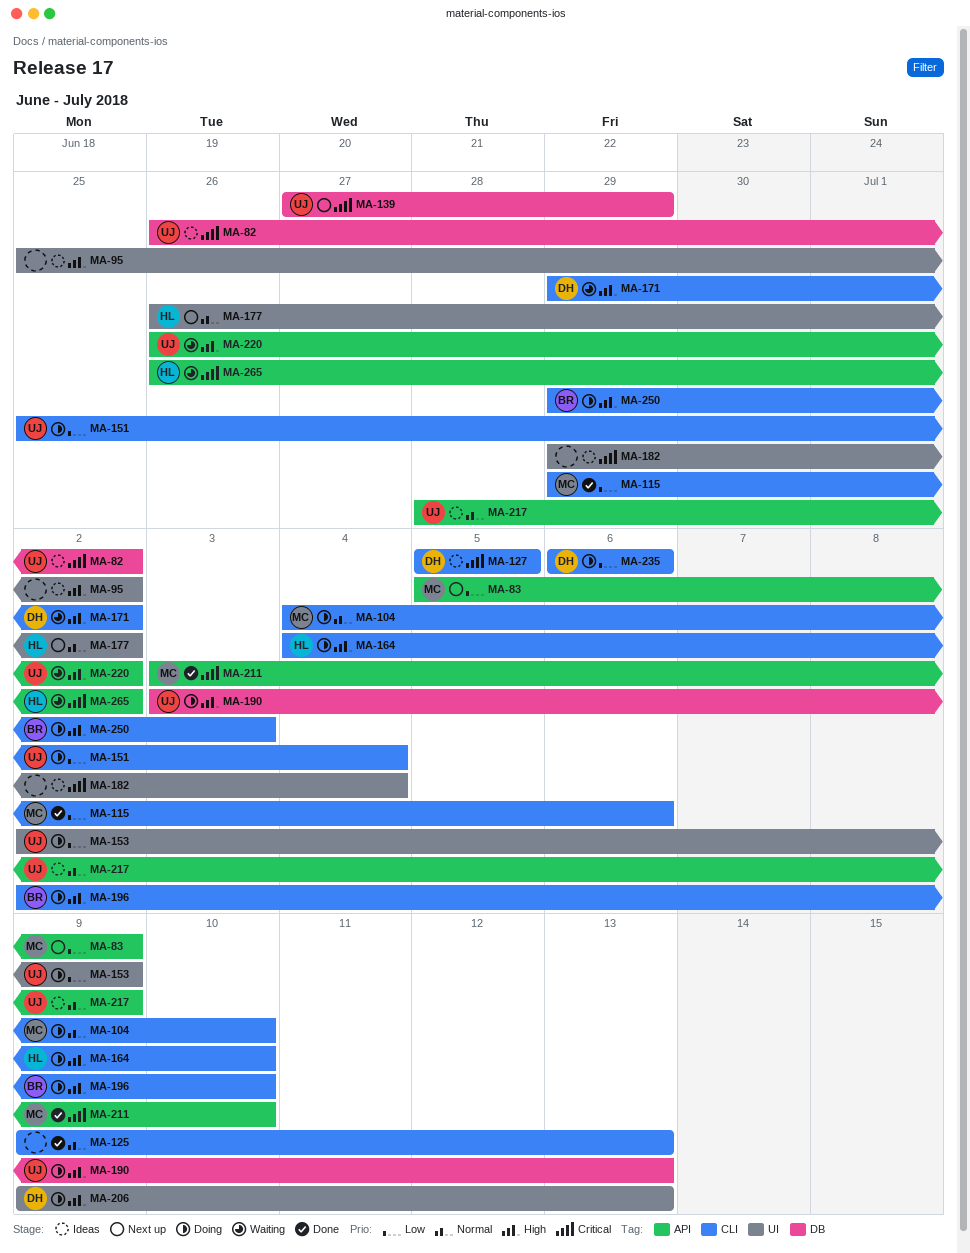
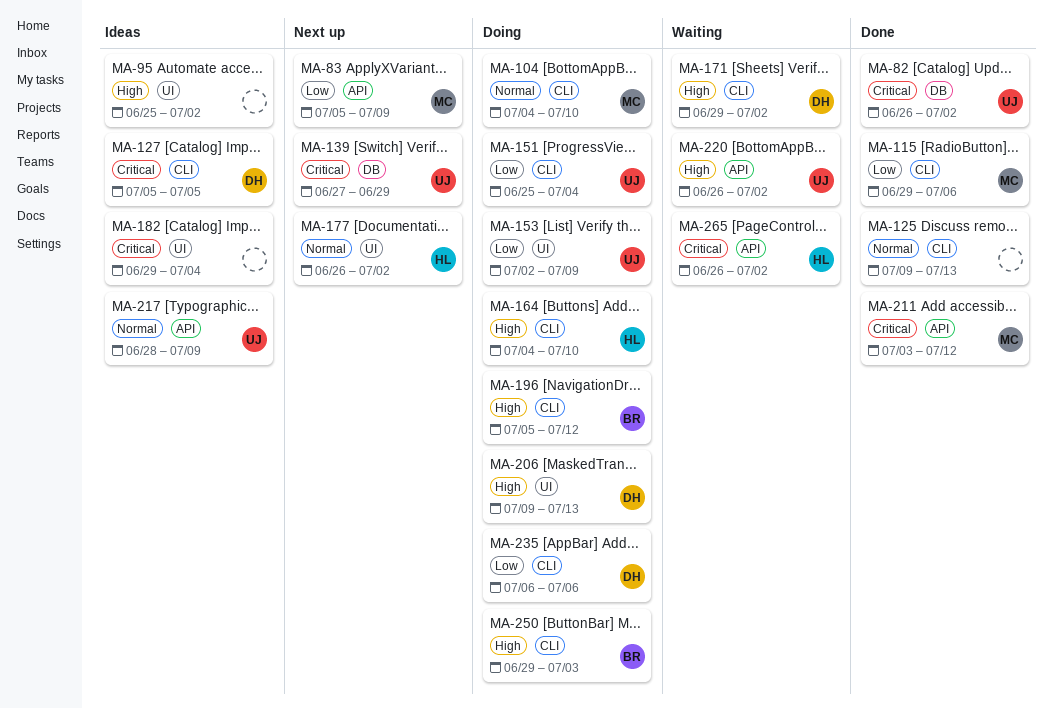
MA-82, status: Ideas -> Done
MA-190: present -> none
MA-196, start: Jul 2 -> Jul 5
MA-196, due: Jul 10 -> Jul 12
MA-211, due: Jul 10 -> Jul 12

